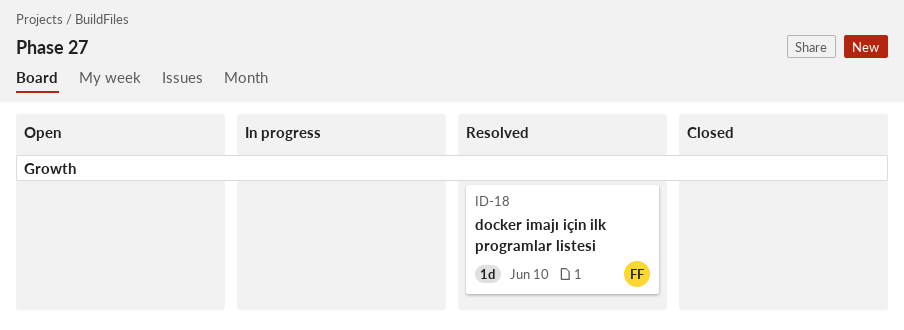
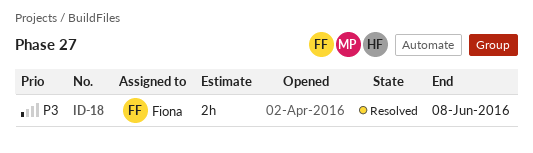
ID-18, estimate: 1d -> 2h
ID-18, due: Jun 10 -> Jun 8

